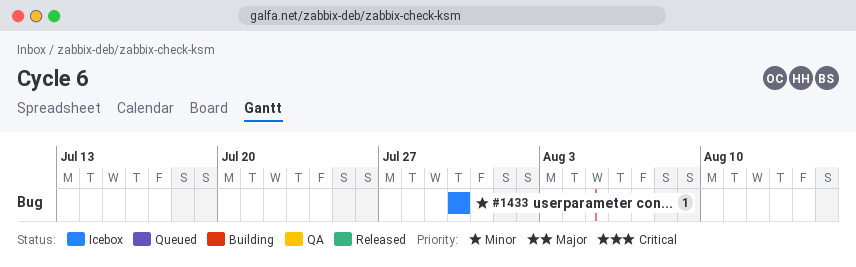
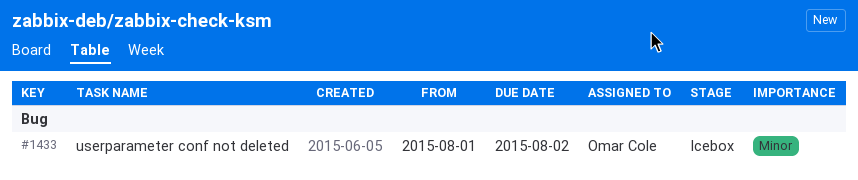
#1433, start: Jul 30 -> Aug 1
#1433, due: Jul 30 -> Aug 2

